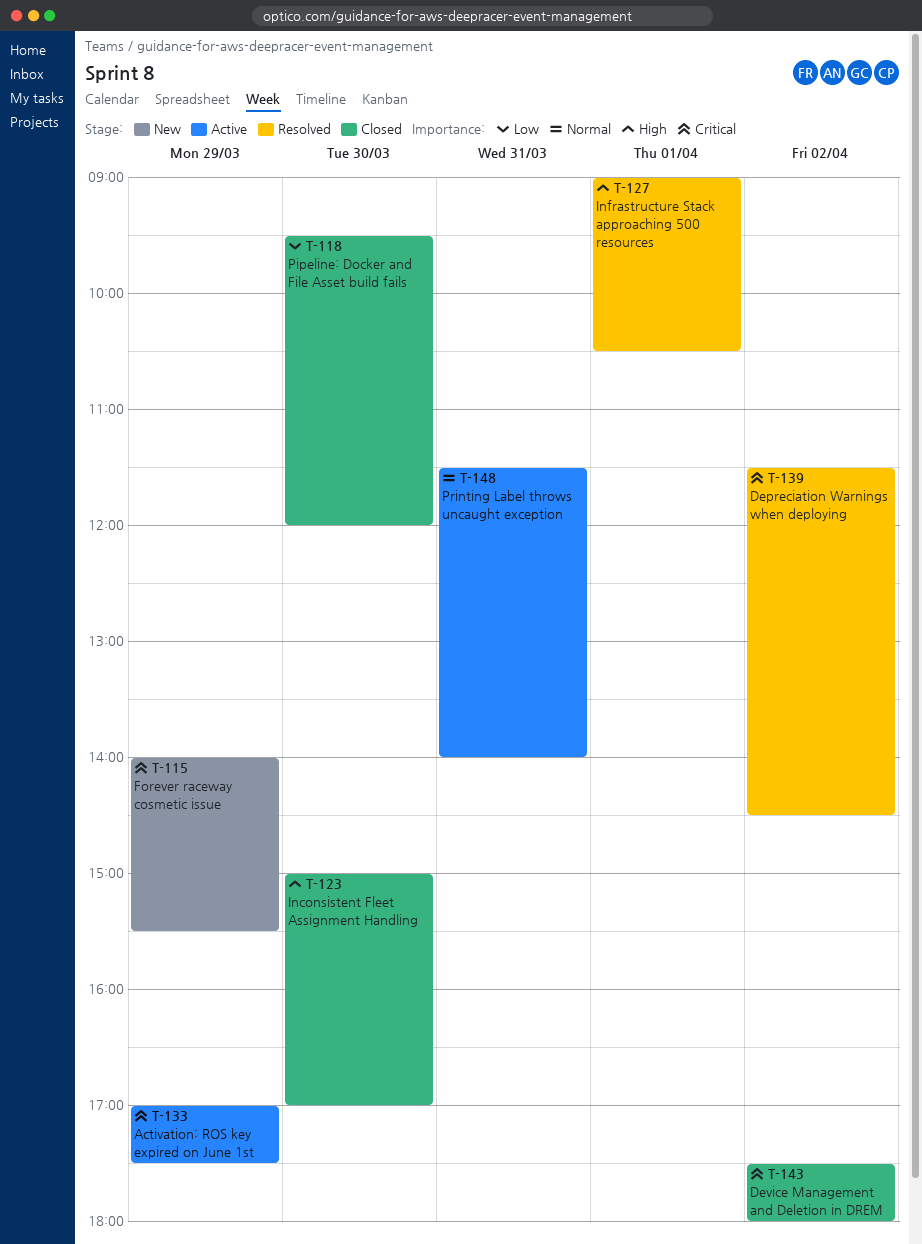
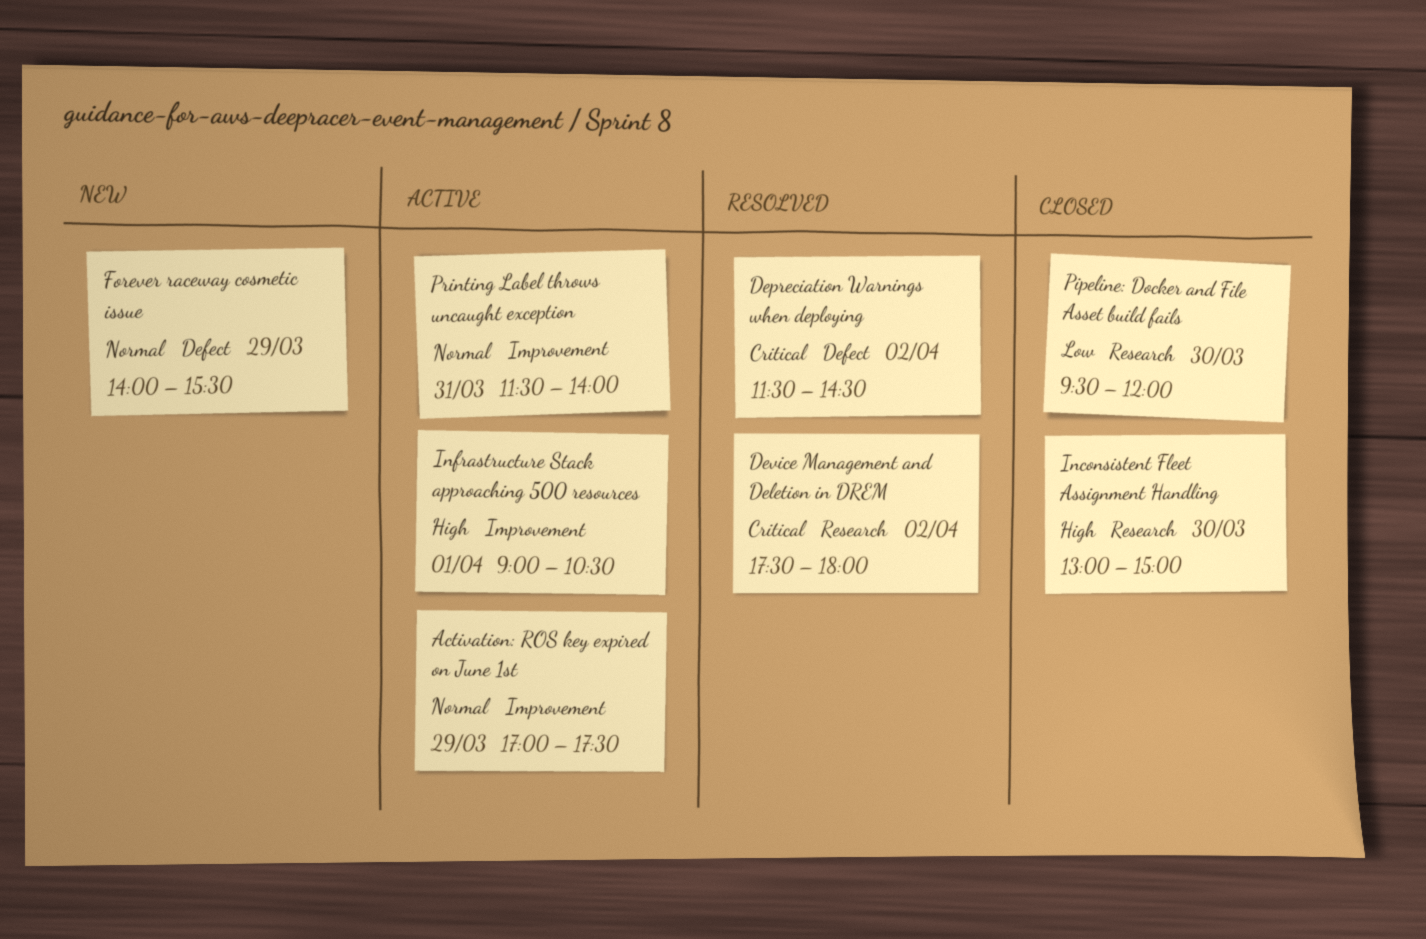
Activation: ROS key expired on June 1st, priority: Critical -> Normal
Device Management and Deletion in DREM, status: Closed -> Resolved
Forever raceway cosmetic issue, priority: Critical -> Normal
Inconsistent Fleet Assignment Handling, begins: 15:00 -> 13:00
Inconsistent Fleet Assignment Handling, ends: 17:00 -> 15:00
Infrastructure Stack approaching 500 resources, status: Resolved -> Active

